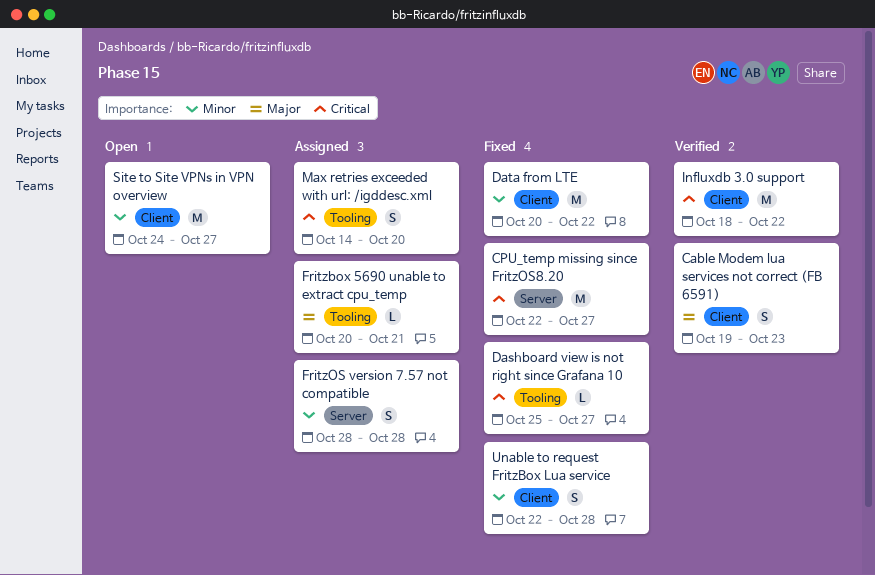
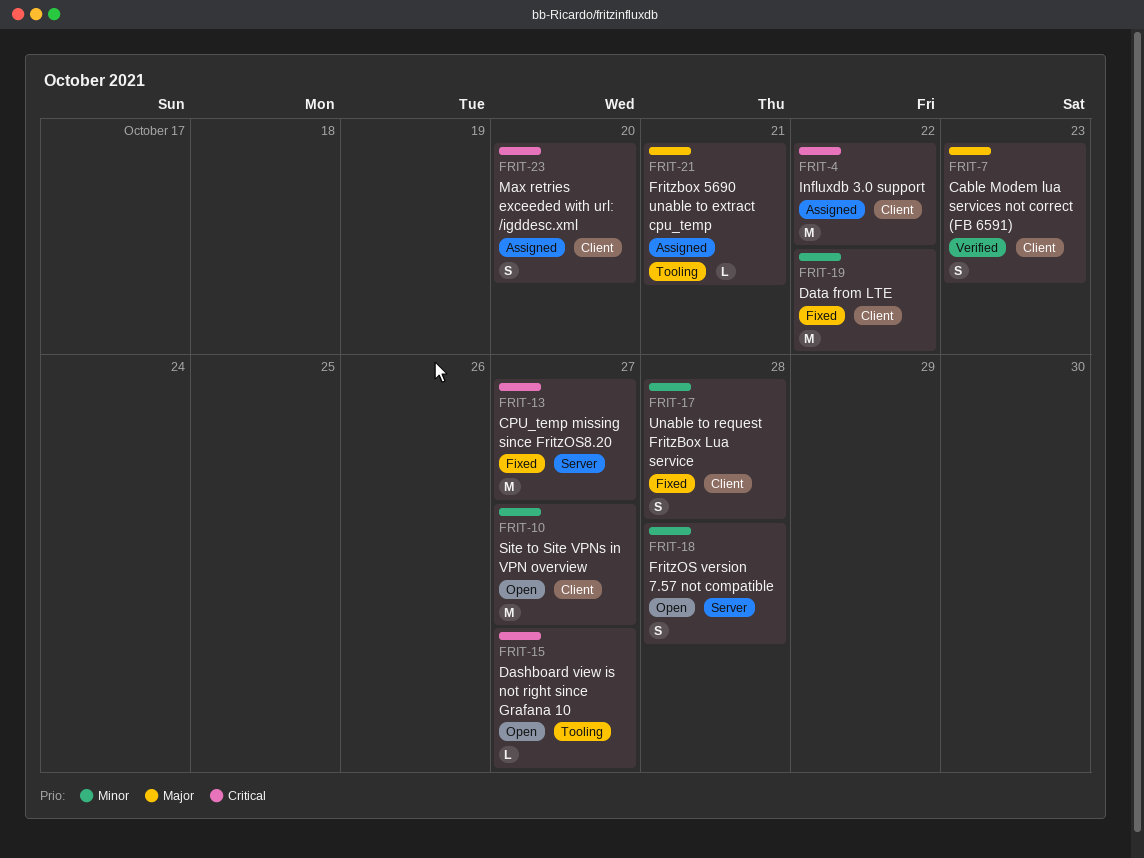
Dashboard view is not right since Grafana 10, status: Fixed -> Open
FritzOS version 7.57 not compatible, status: Assigned -> Open
Influxdb 3.0 support, status: Verified -> Assigned
Max retries exceeded with url: /igddesc.xml, label: Tooling -> Client

